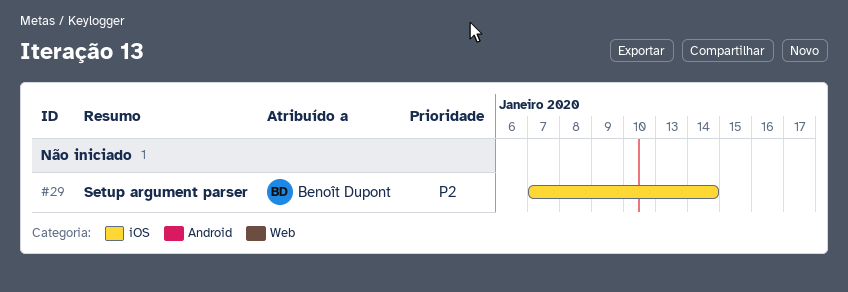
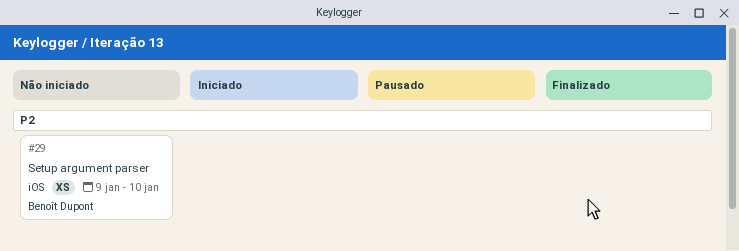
#29, start: Jan 7 -> Jan 9
#29, due: Jan 14 -> Jan 10

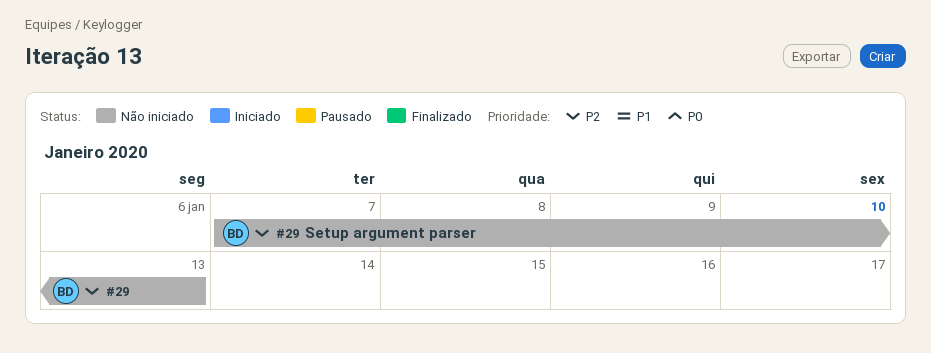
#29, start: Jan 9 -> Jan 7
#29, due: Jan 10 -> Jan 13

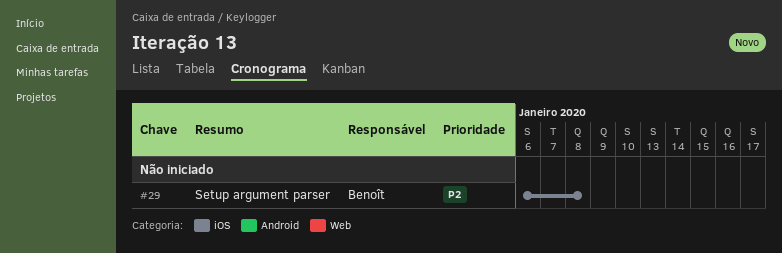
#29, start: Jan 7 -> Jan 6
#29, due: Jan 13 -> Jan 8

